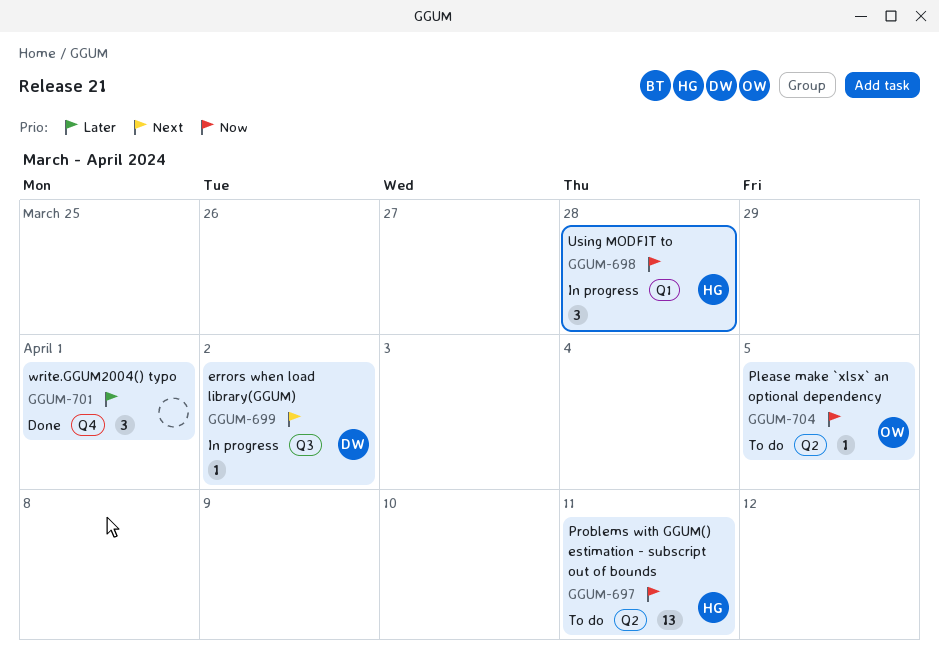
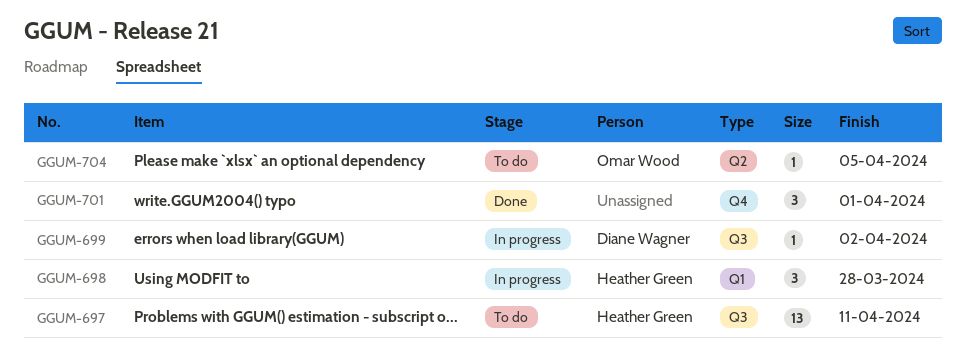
GGUM-697, label: Q2 -> Q3

